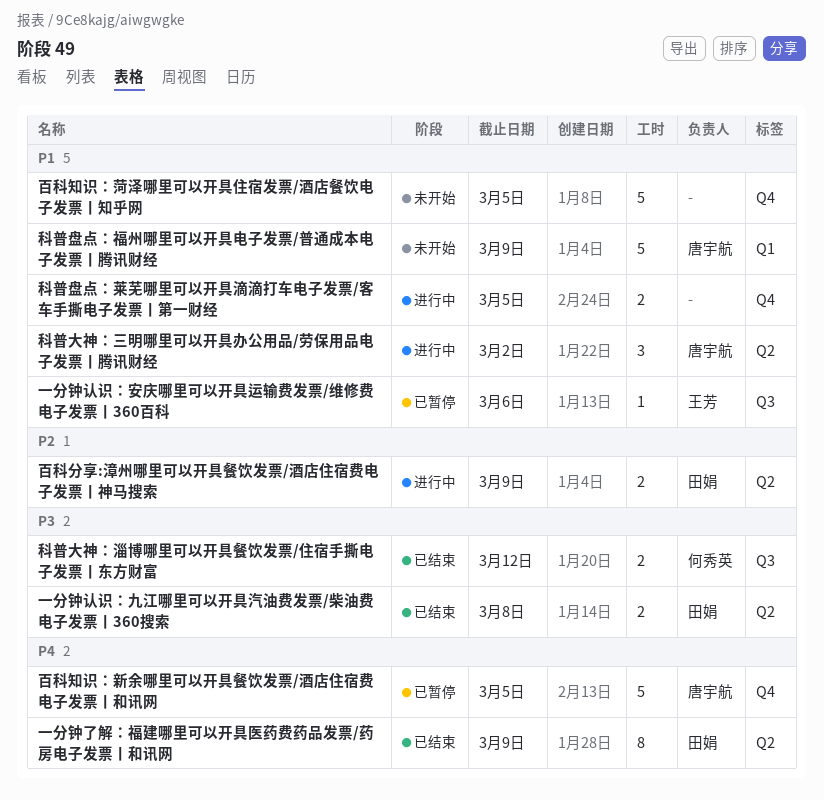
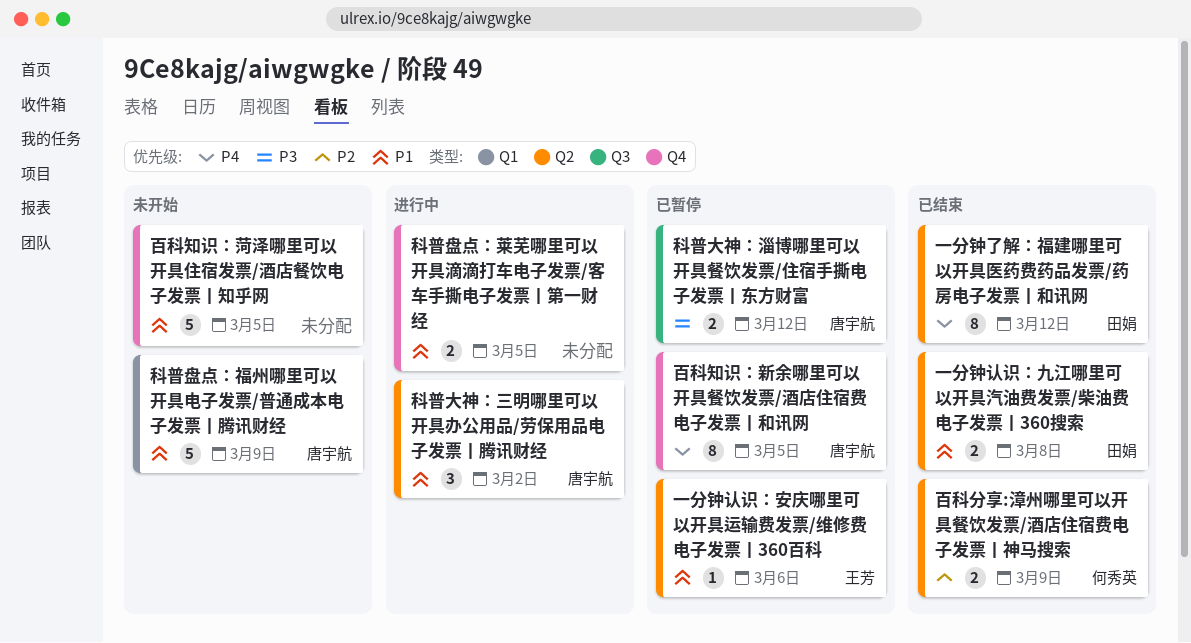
一分钟了解：福建哪里可以开具医药费药品发票/药房电子发票丨和讯网, due: Mar 9 -> Mar 12
一分钟认识：九江哪里可以开具汽油费发票/柴油费电子发票丨360搜索, priority: P3 -> P1
一分钟认识：安庆哪里可以开具运输费发票/维修费电子发票丨360百科, label: Q3 -> Q2
百科分享:漳州哪里可以开具餐饮发票/酒店住宿费电子发票丨神马搜索, status: 进行中 -> 已结束
百科分享:漳州哪里可以开具餐饮发票/酒店住宿费电子发票丨神马搜索, owner: 田娟 -> 何秀英
百科知识：新余哪里可以开具餐饮发票/酒店住宿费电子发票丨和讯网, estimate: 5 -> 8
科普大神：淄博哪里可以开具餐饮发票/住宿手撕电子发票丨东方财富, status: 已结束 -> 已暂停
科普大神：淄博哪里可以开具餐饮发票/住宿手撕电子发票丨东方财富, owner: 何秀英 -> 唐宇航

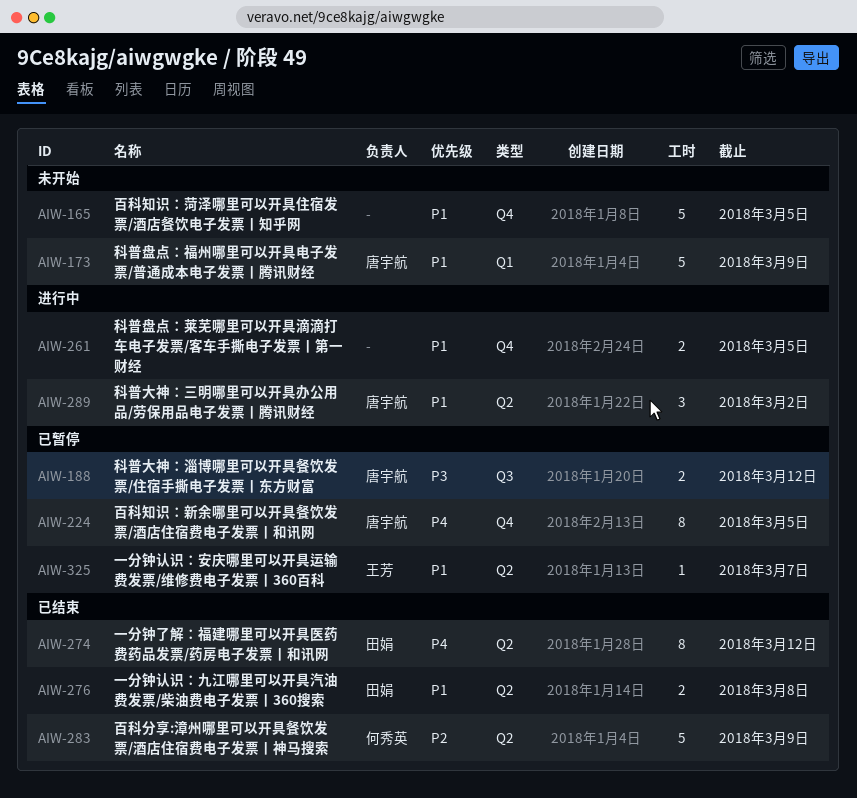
一分钟认识：安庆哪里可以开具运输费发票/维修费电子发票丨360百科, due: Mar 6 -> Mar 7
百科分享:漳州哪里可以开具餐饮发票/酒店住宿费电子发票丨神马搜索, estimate: 2 -> 5

